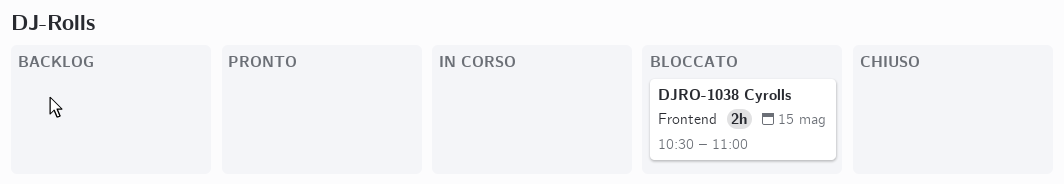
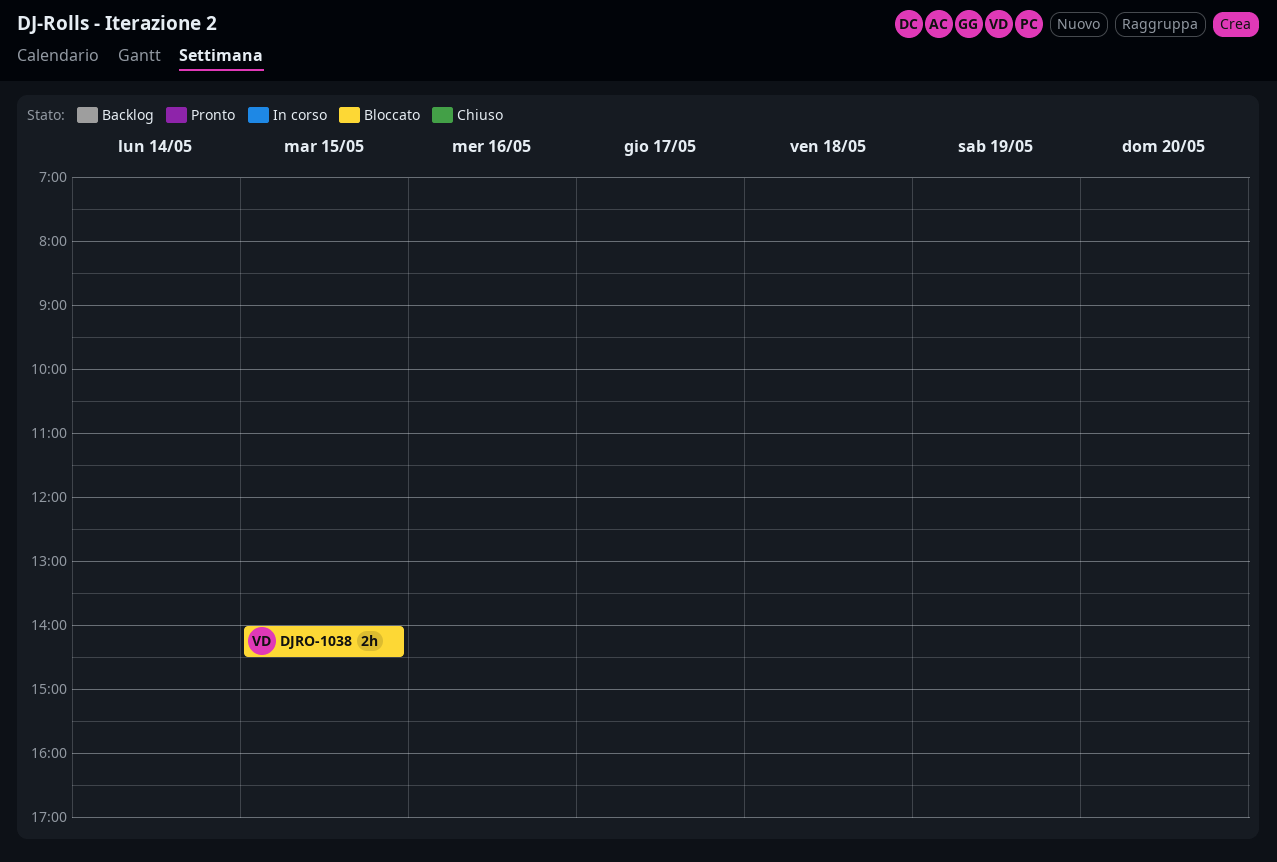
DJRO-1038, begins: 10:30 -> 14:00
DJRO-1038, ends: 11:00 -> 14:30

